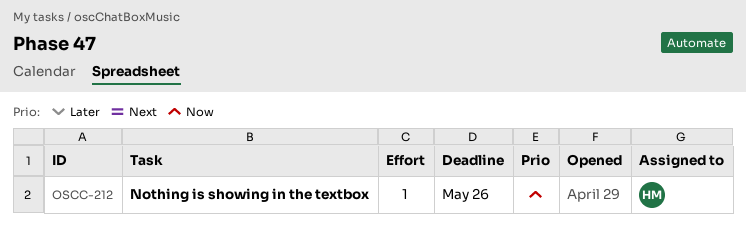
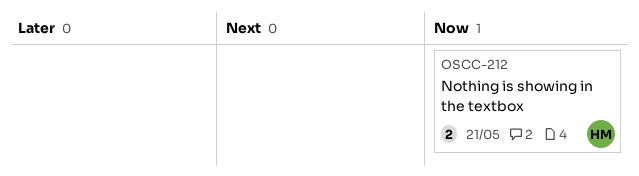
OSCC-212, estimate: 1 -> 2
OSCC-212, due: May 26 -> May 21

